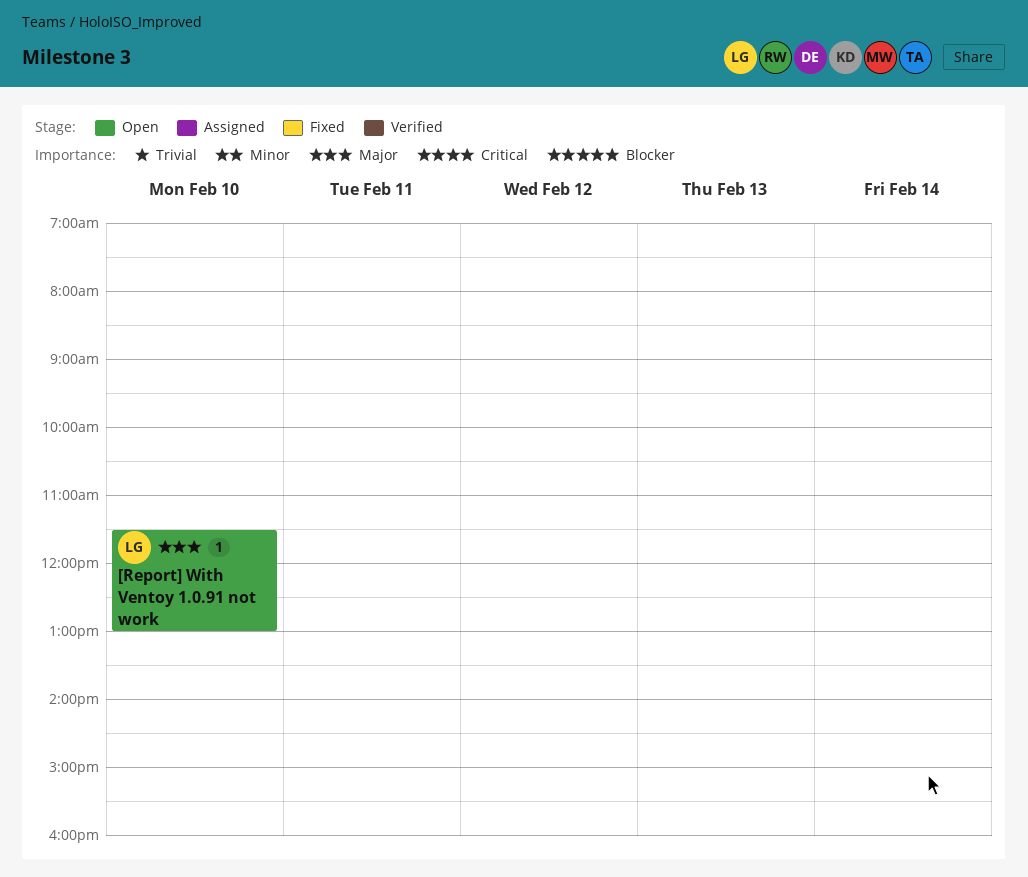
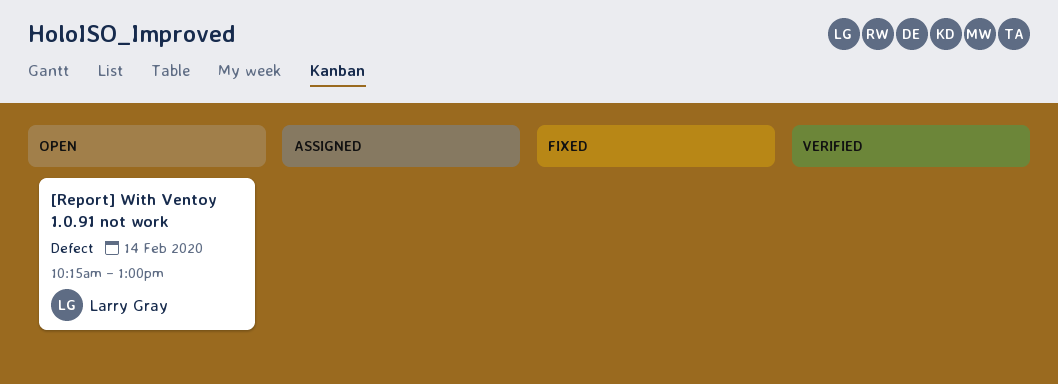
[Report] With Ventoy 1.0.91 not work, day: Feb 10 -> Feb 14
[Report] With Ventoy 1.0.91 not work, begins: 11:30 -> 10:15

